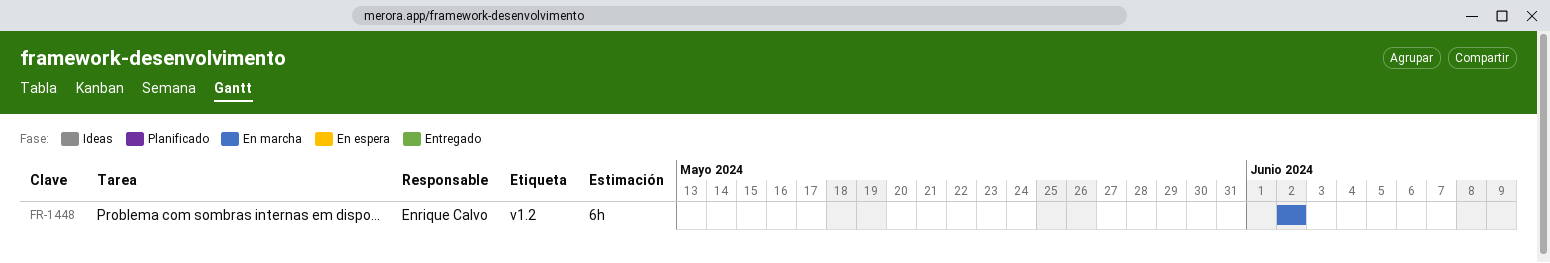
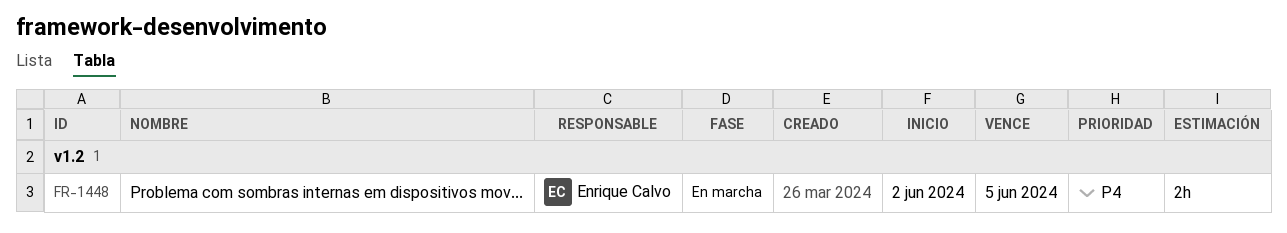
FR-1448, estimate: 6h -> 2h
FR-1448, due: Jun 2 -> Jun 5

